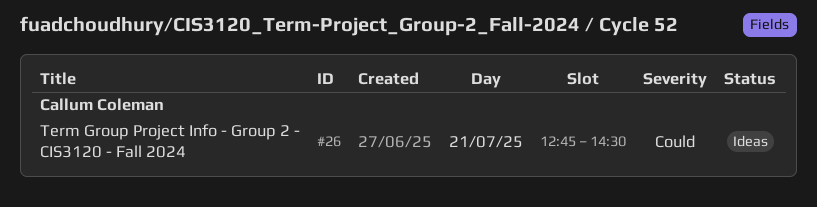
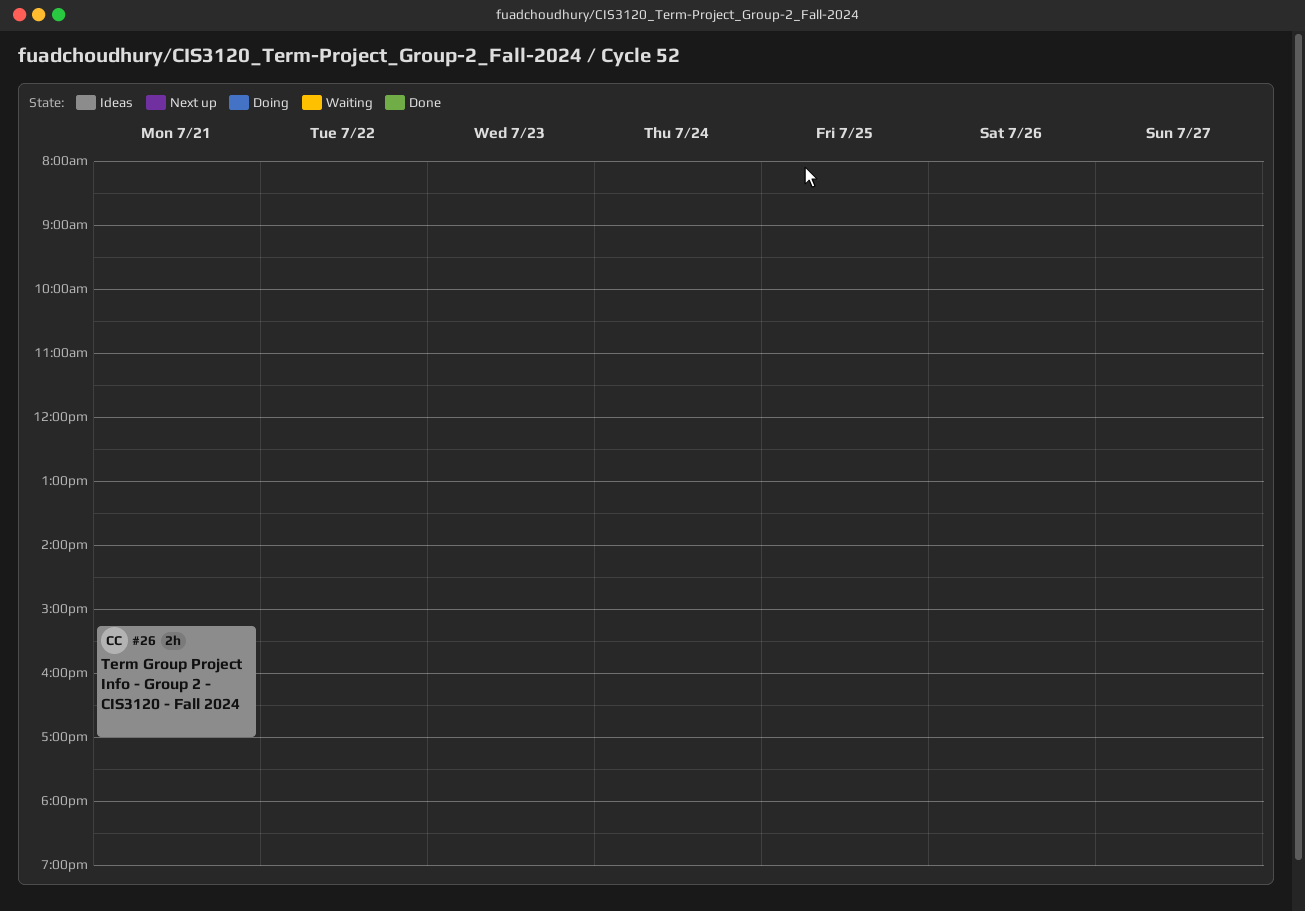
#26, begins: 12:45 -> 15:15
#26, ends: 14:30 -> 17:00

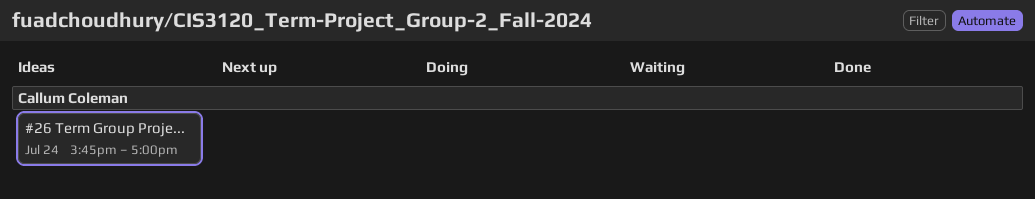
#26, day: Jul 21 -> Jul 24
#26, begins: 15:15 -> 15:45

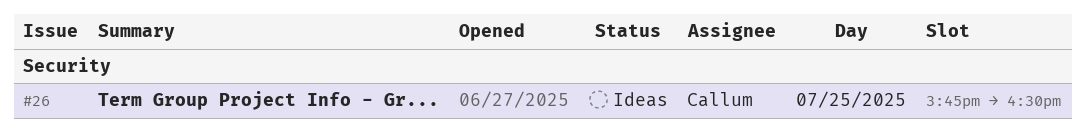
#26, day: Jul 24 -> Jul 25
#26, ends: 17:00 -> 16:30

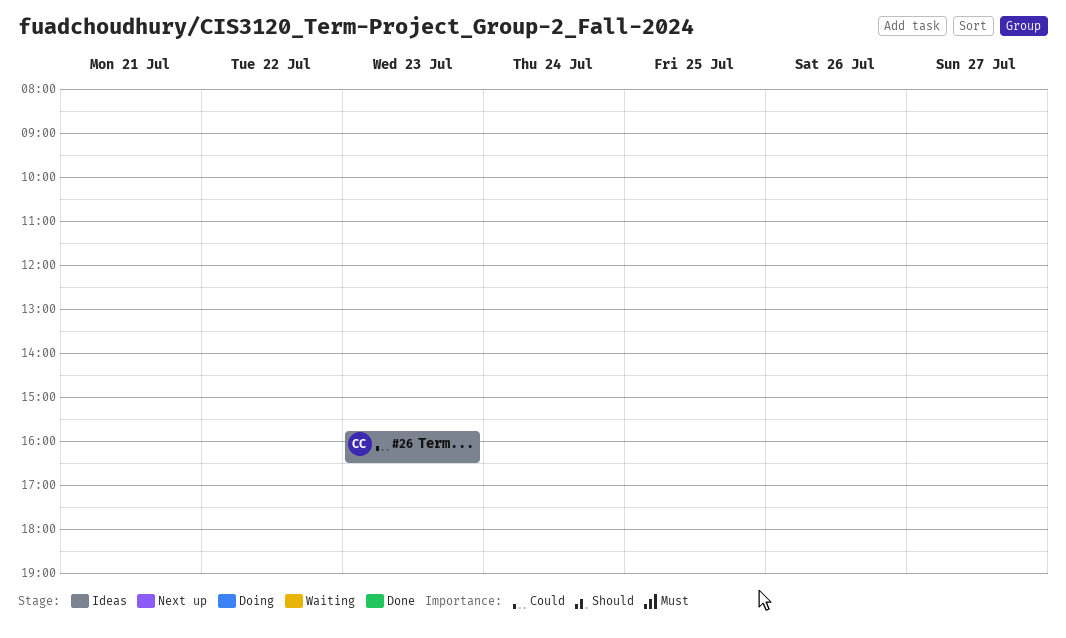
#26, day: Jul 25 -> Jul 23

